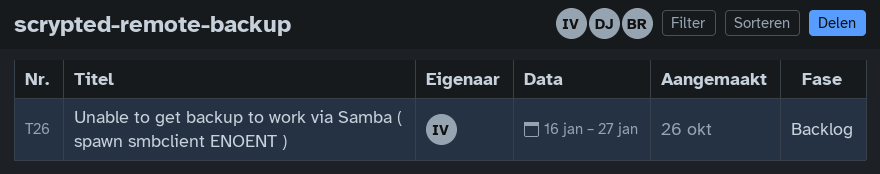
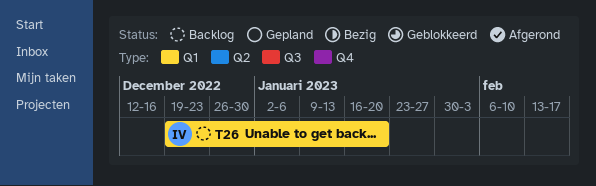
T26, start: Jan 16 -> Dec 19
T26, due: Jan 27 -> Jan 20

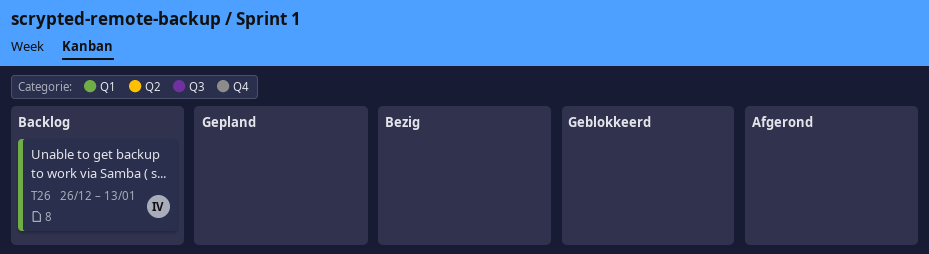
T26, start: Dec 19 -> Dec 26
T26, due: Jan 20 -> Jan 13

